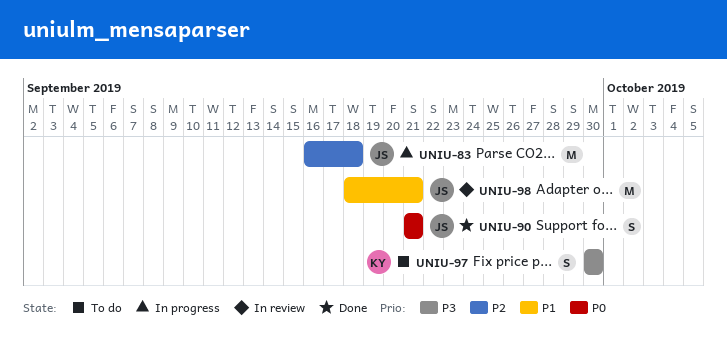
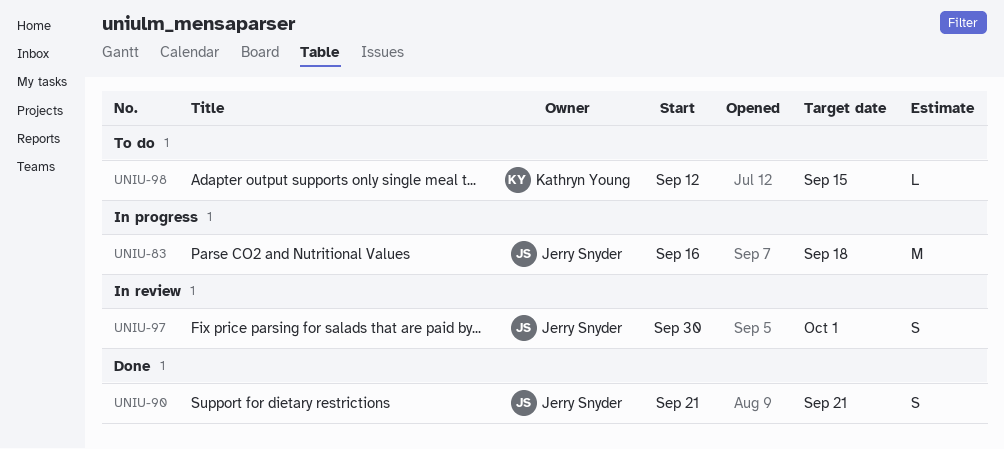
UNIU-97, status: To do -> In review
UNIU-97, owner: Kathryn Young -> Jerry Snyder
UNIU-97, due: Sep 30 -> Oct 1
UNIU-98, status: In review -> To do
UNIU-98, owner: Jerry Snyder -> Kathryn Young
UNIU-98, estimate: M -> L
UNIU-98, start: Sep 18 -> Sep 12
UNIU-98, due: Sep 21 -> Sep 15

